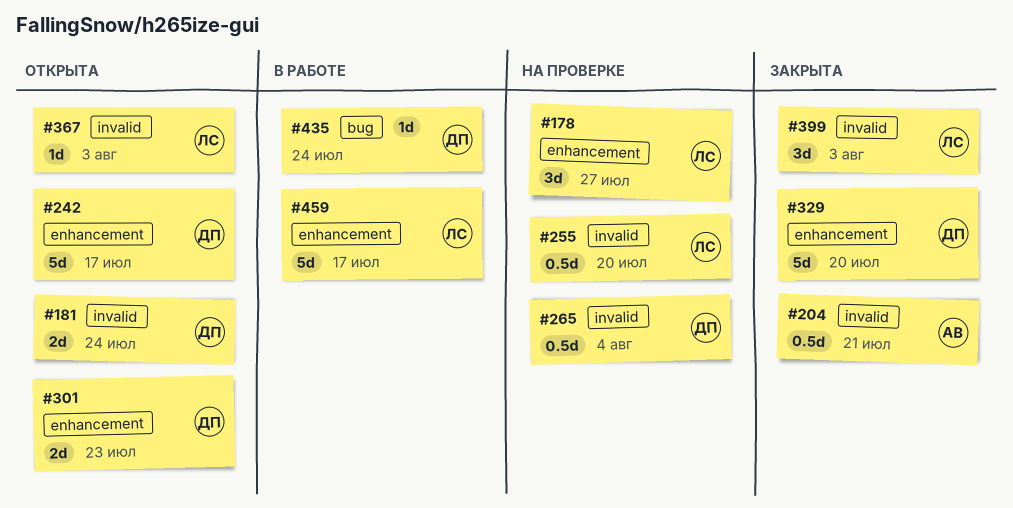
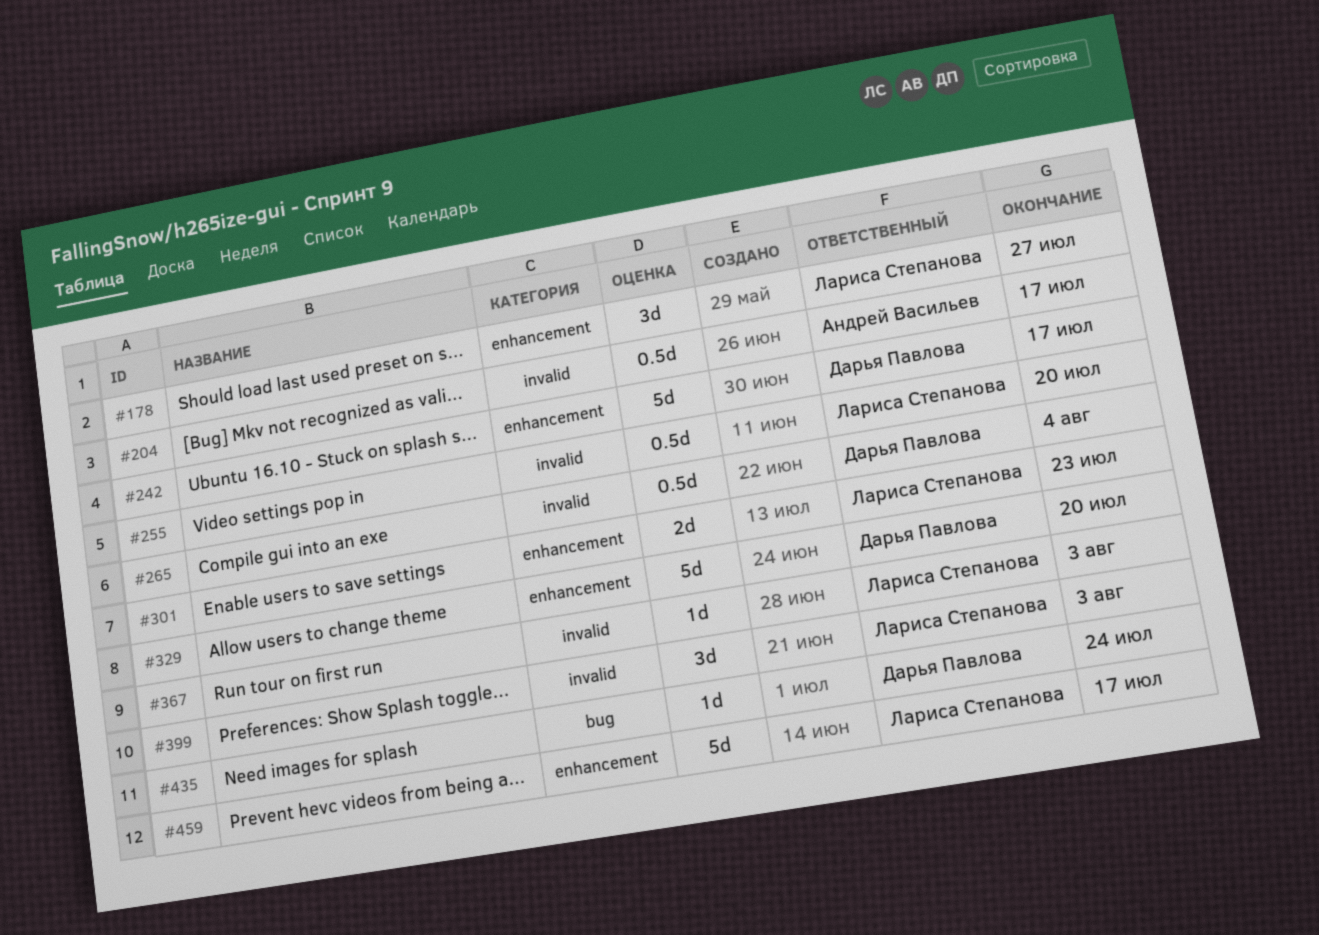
#181: present -> none
#204, due: Jul 21 -> Jul 17
#301, owner: Дарья Павлова -> Лариса Степанова

